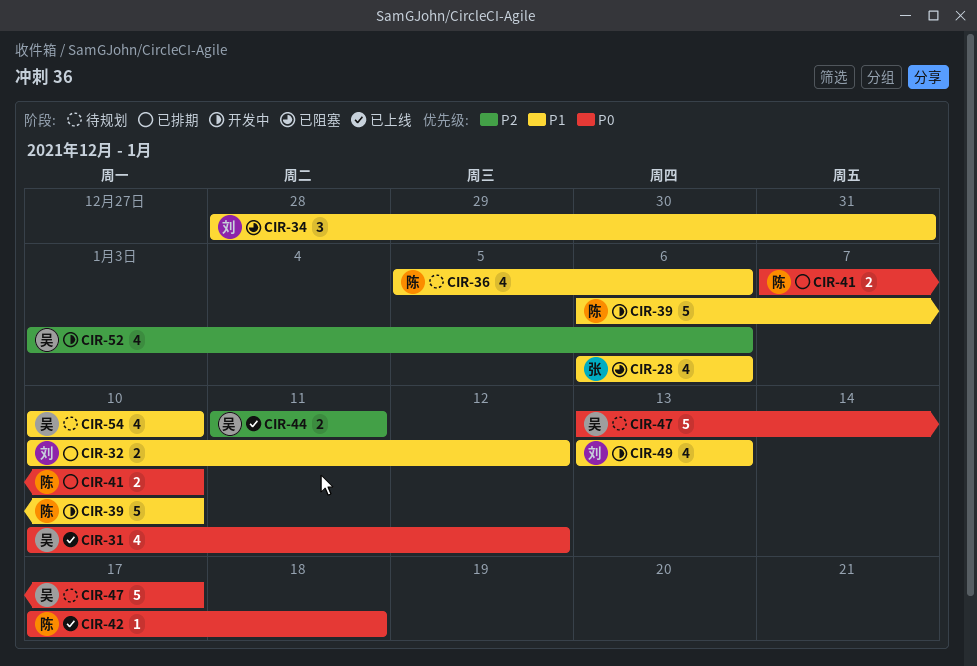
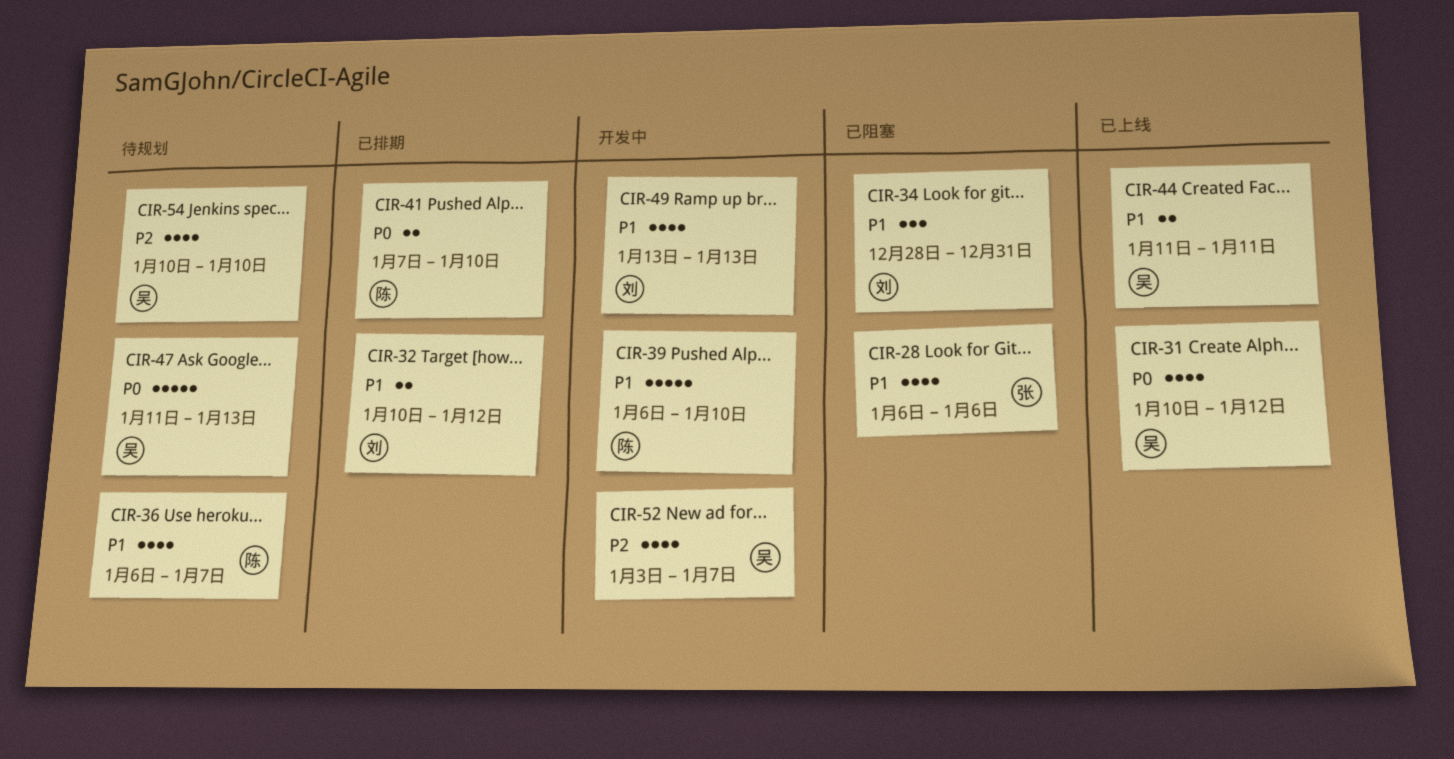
CIR-36, start: Jan 5 -> Jan 6
CIR-36, due: Jan 6 -> Jan 7
CIR-42: present -> none
CIR-44, priority: P2 -> P1
CIR-47, start: Jan 13 -> Jan 11
CIR-47, due: Jan 17 -> Jan 13
CIR-52, due: Jan 6 -> Jan 7
CIR-54, priority: P1 -> P2

